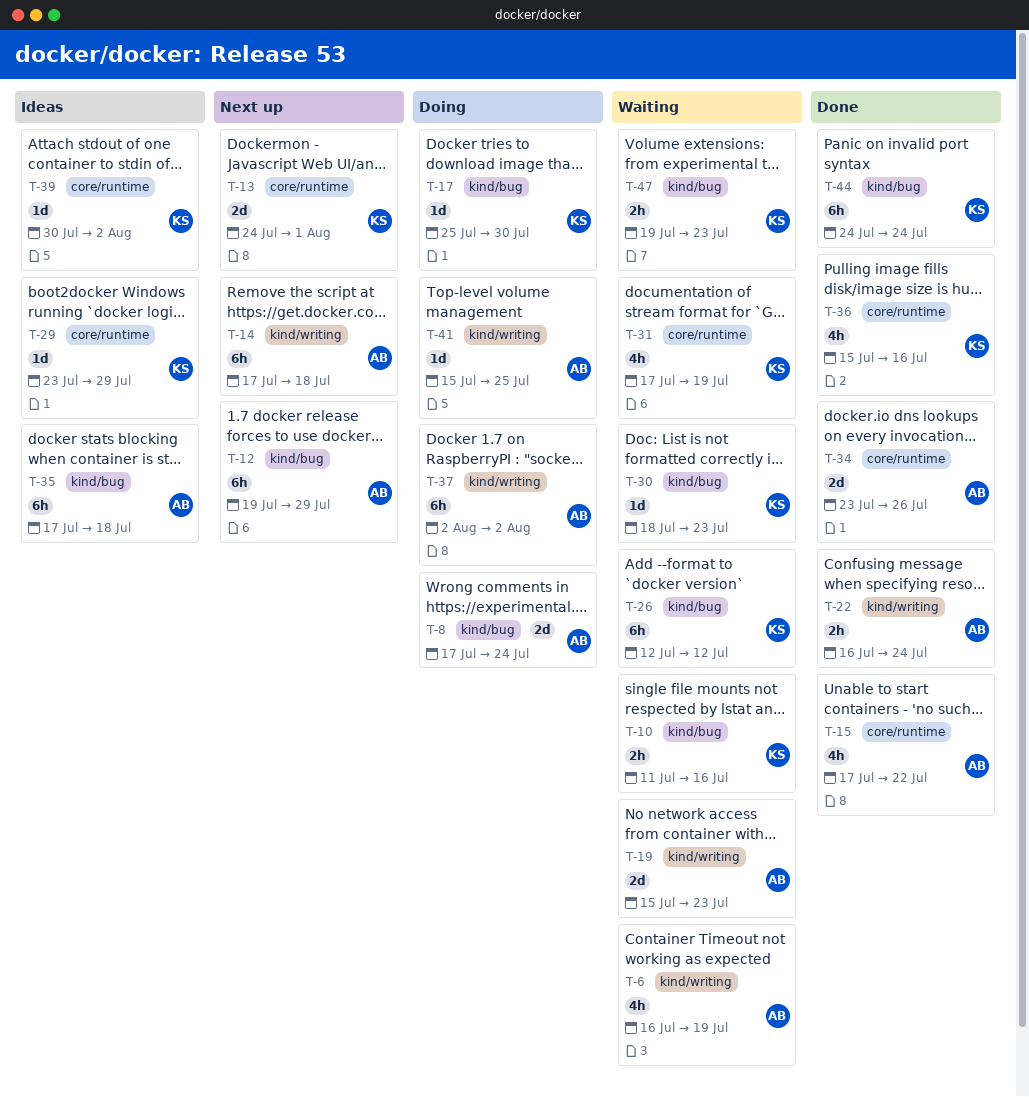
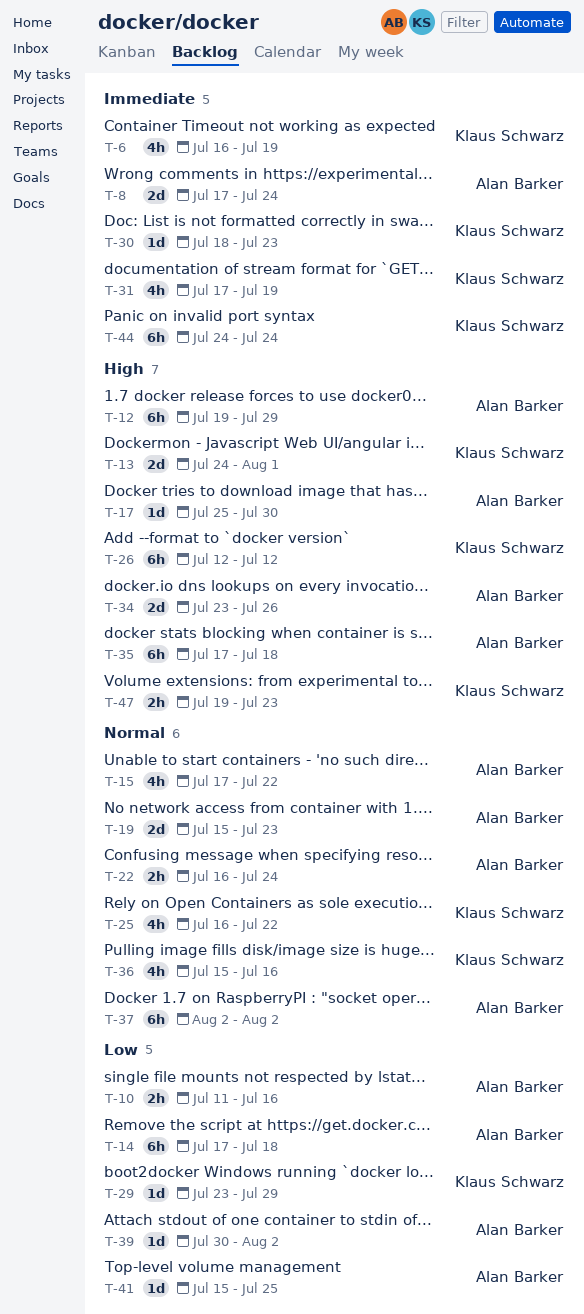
T-6, owner: Alan Barker -> Klaus Schwarz
T-10, owner: Klaus Schwarz -> Alan Barker
T-17, owner: Klaus Schwarz -> Alan Barker
T-25: none -> present
T-39, owner: Klaus Schwarz -> Alan Barker

